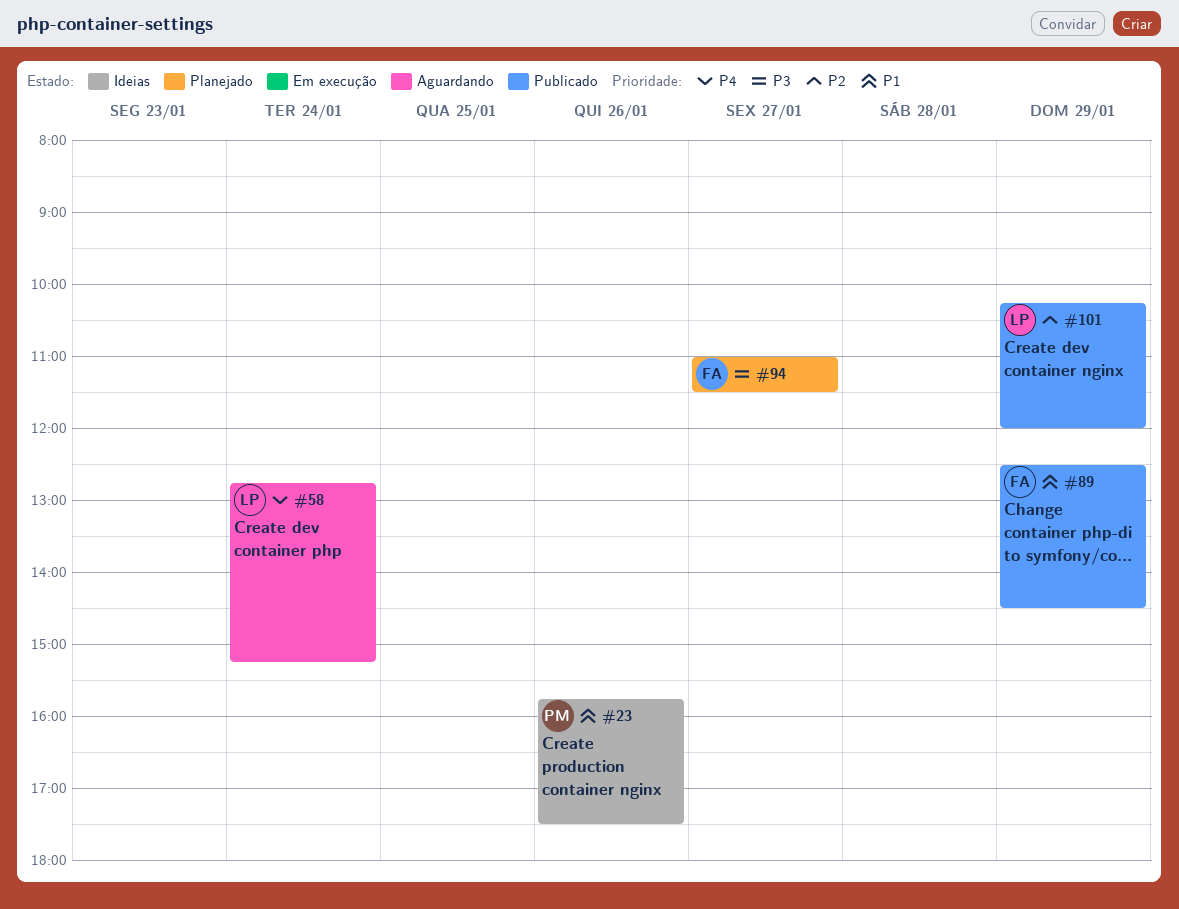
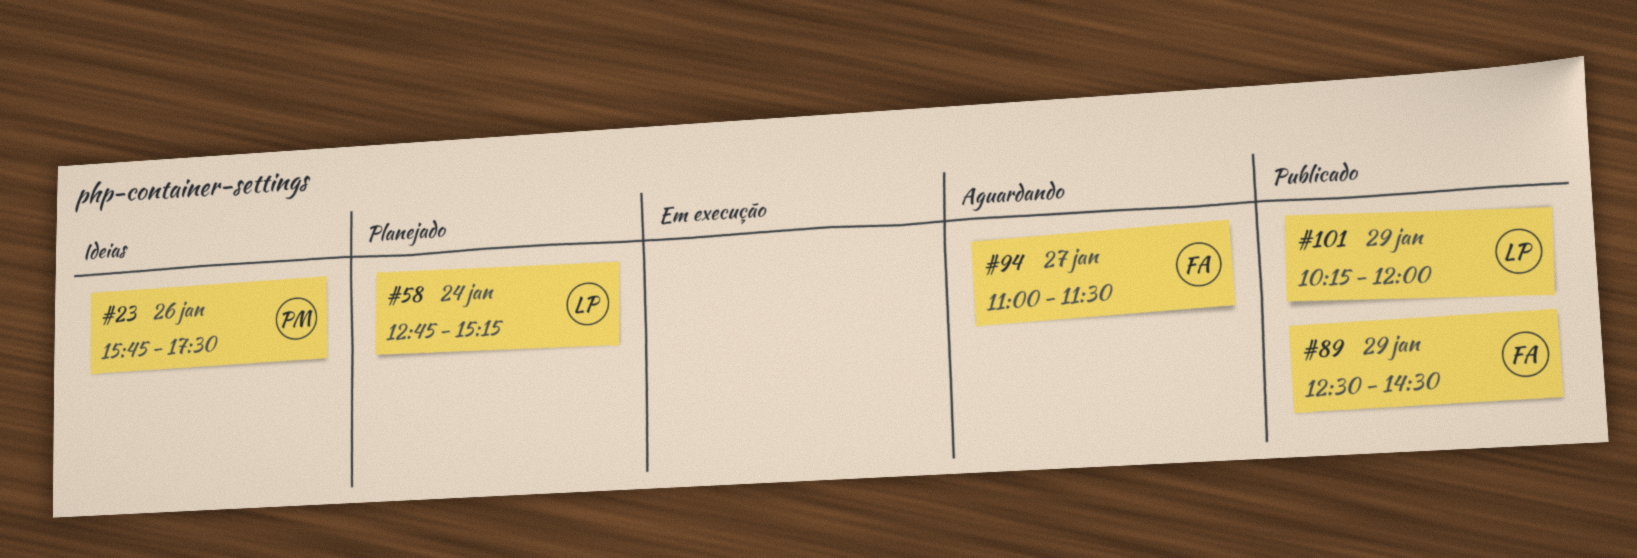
#58, status: Aguardando -> Planejado
#94, status: Planejado -> Aguardando

